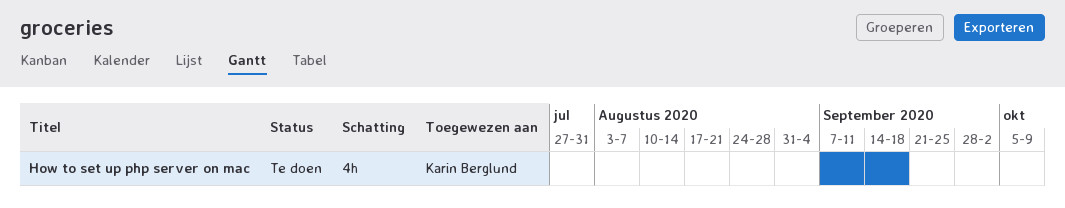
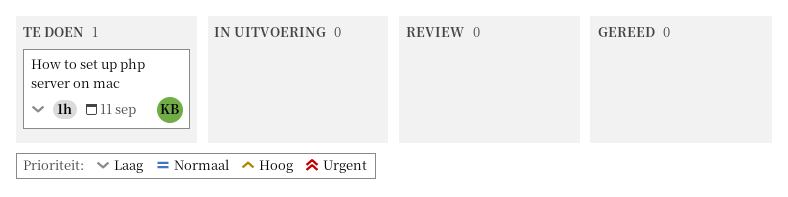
How to set up php server on mac, estimate: 4h -> 1h
How to set up php server on mac, due: Sep 18 -> Sep 11

